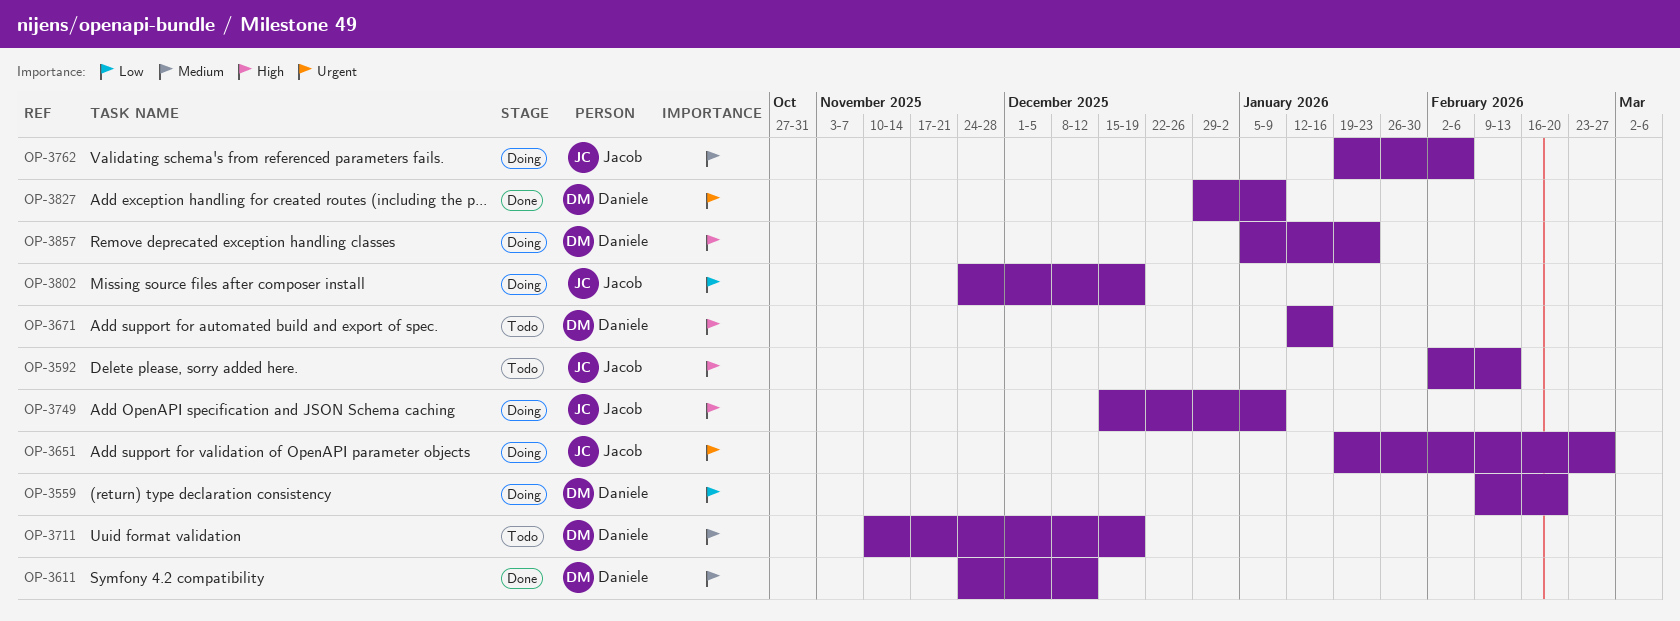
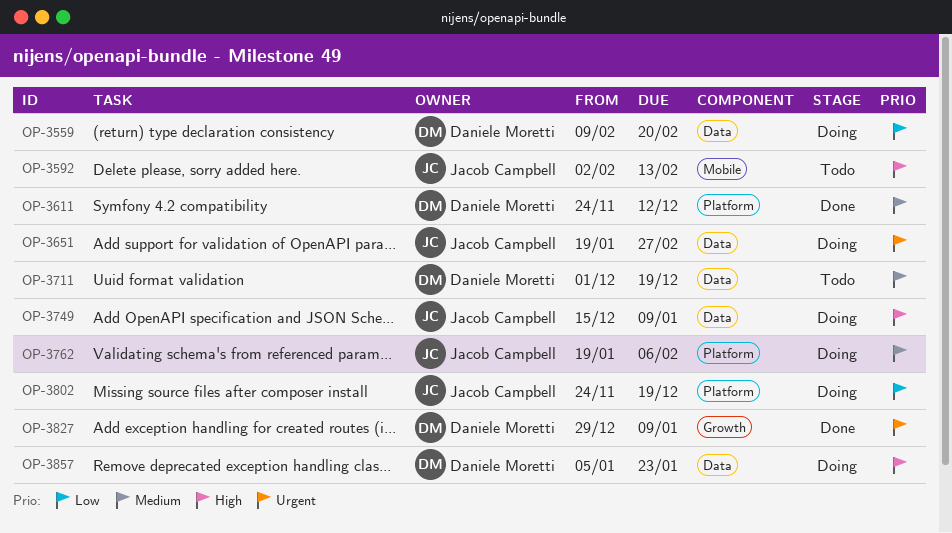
OP-3671: present -> none
OP-3711, start: Nov 10 -> Dec 1

